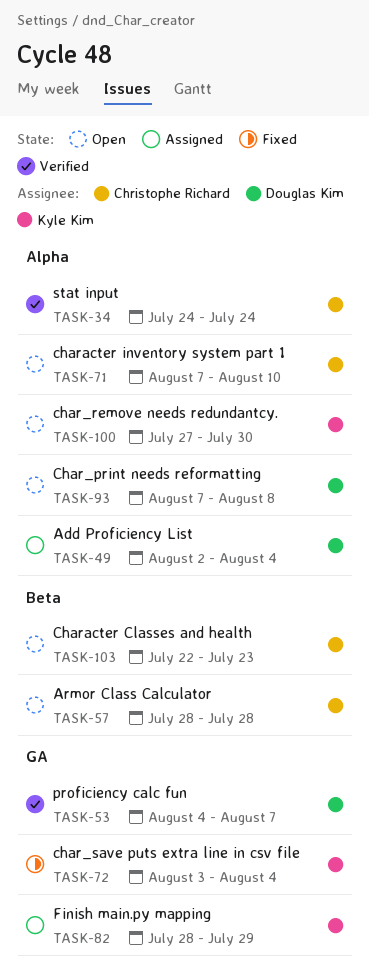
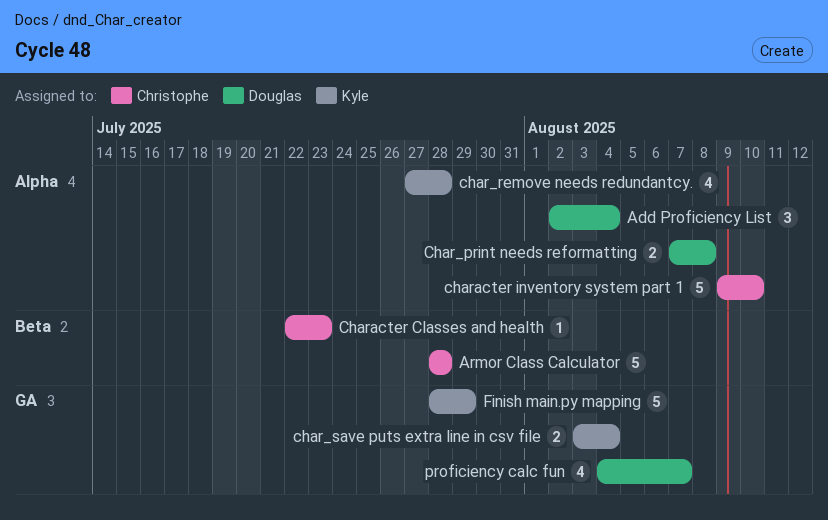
char_remove needs redundantcy., due: Jul 30 -> Jul 28
character inventory system part 1, start: Aug 7 -> Aug 9
stat input: present -> none

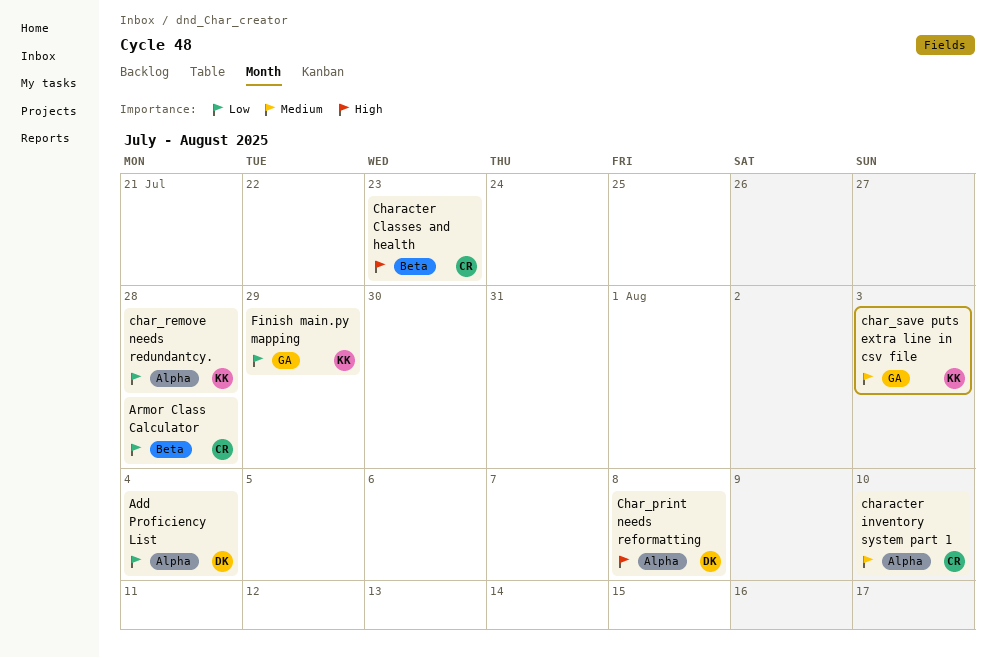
char_save puts extra line in csv file, due: Aug 4 -> Aug 3
proficiency calc fun: present -> none

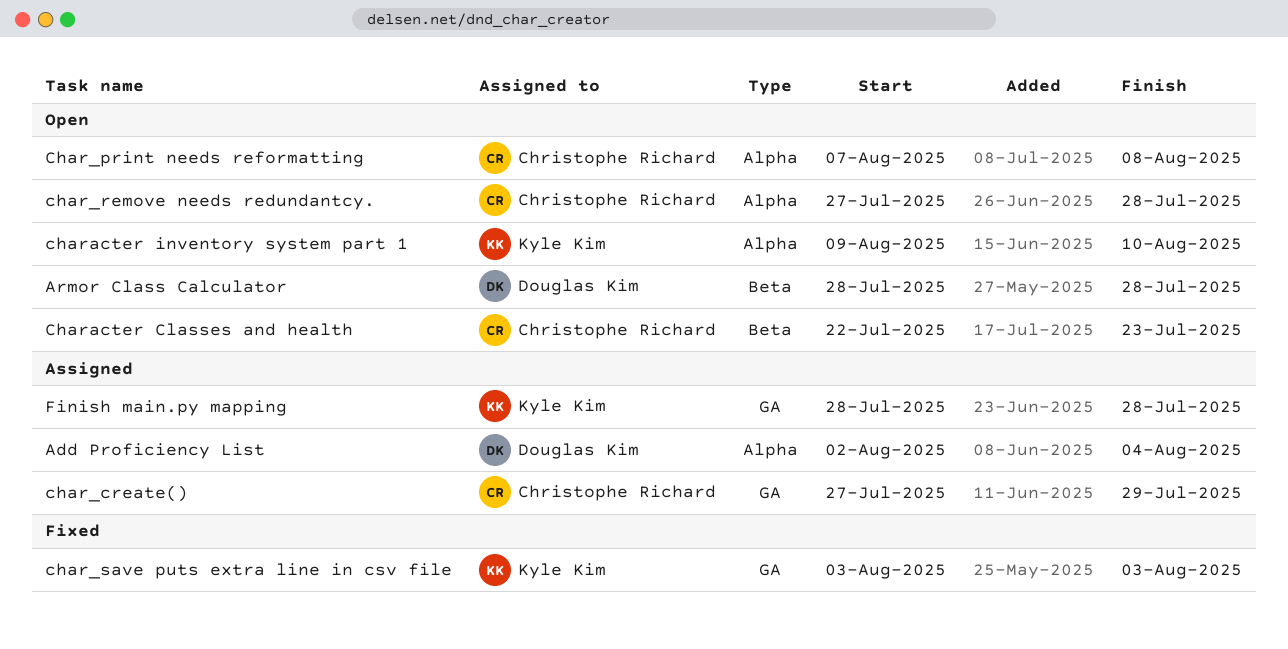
Armor Class Calculator, owner: Christophe Richard -> Douglas Kim
char_create(): none -> present
Char_print needs reformatting, owner: Douglas Kim -> Christophe Richard
char_remove needs redundantcy., owner: Kyle Kim -> Christophe Richard
character inventory system part 1, owner: Christophe Richard -> Kyle Kim
Finish main.py mapping, due: Jul 29 -> Jul 28

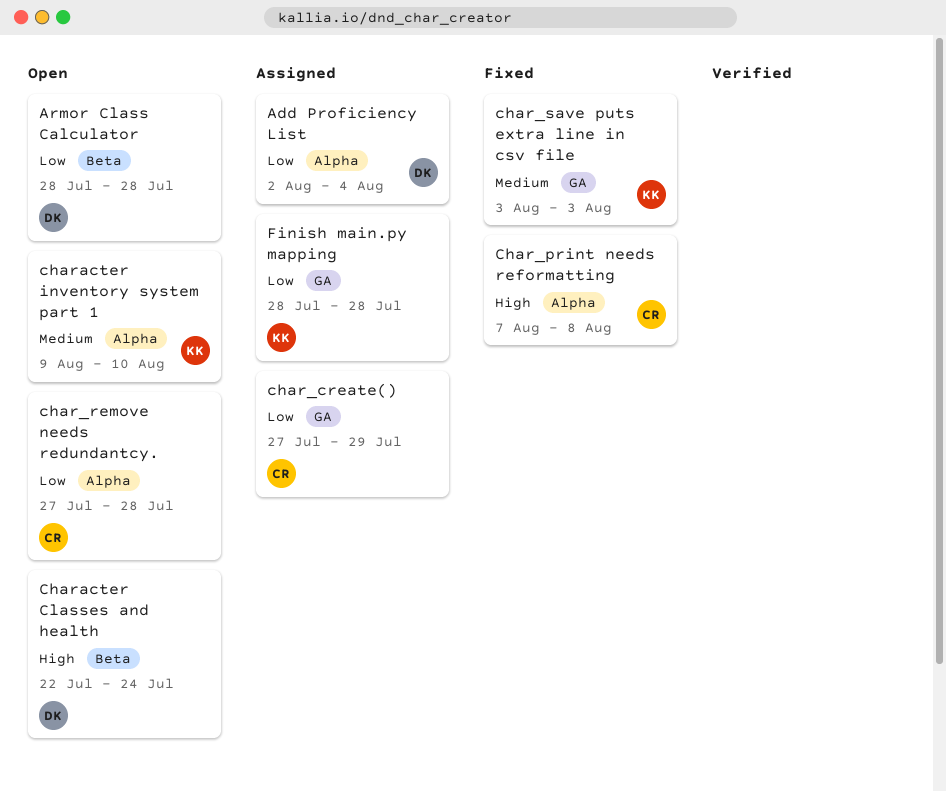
Char_print needs reformatting, status: Open -> Fixed
Character Classes and health, owner: Christophe Richard -> Douglas Kim
Character Classes and health, due: Jul 23 -> Jul 24

